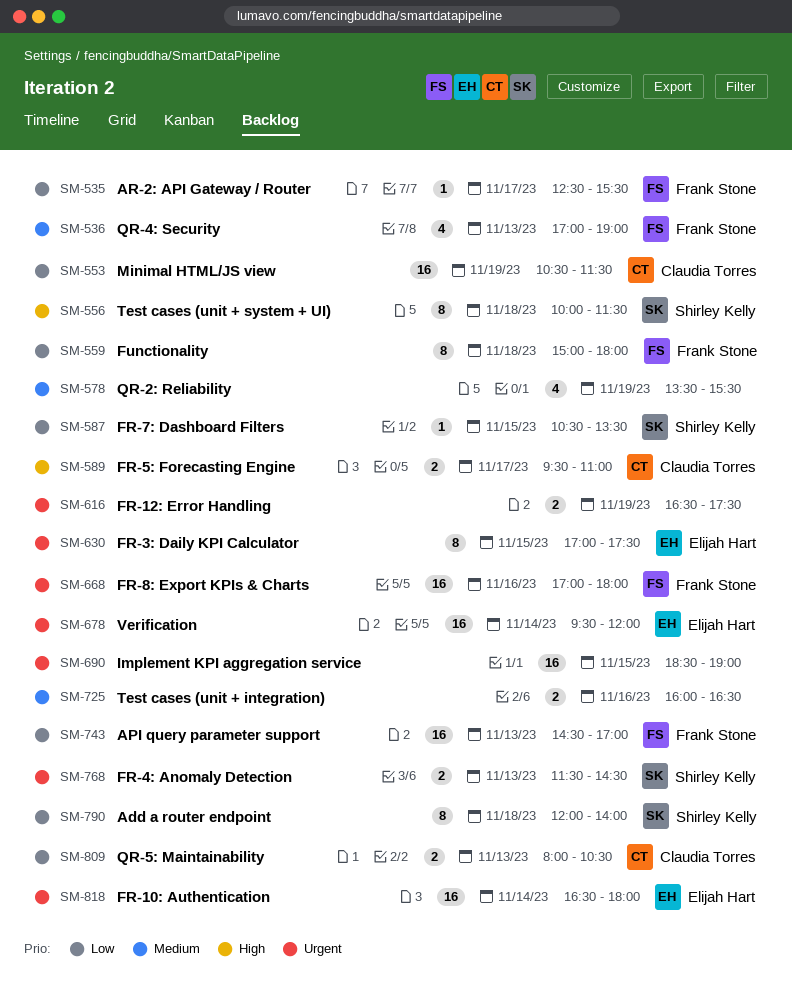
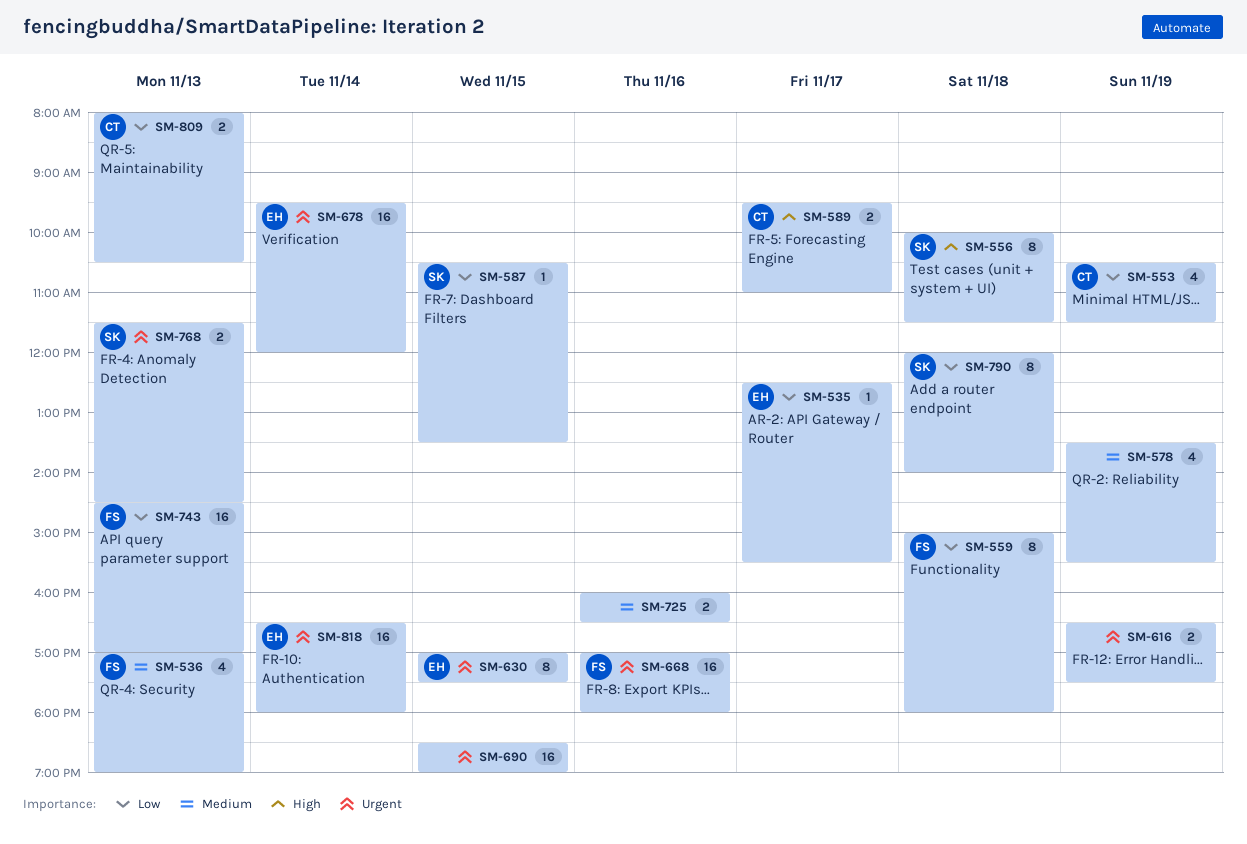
SM-535, owner: Frank Stone -> Elijah Hart
SM-553, estimate: 16 -> 4

